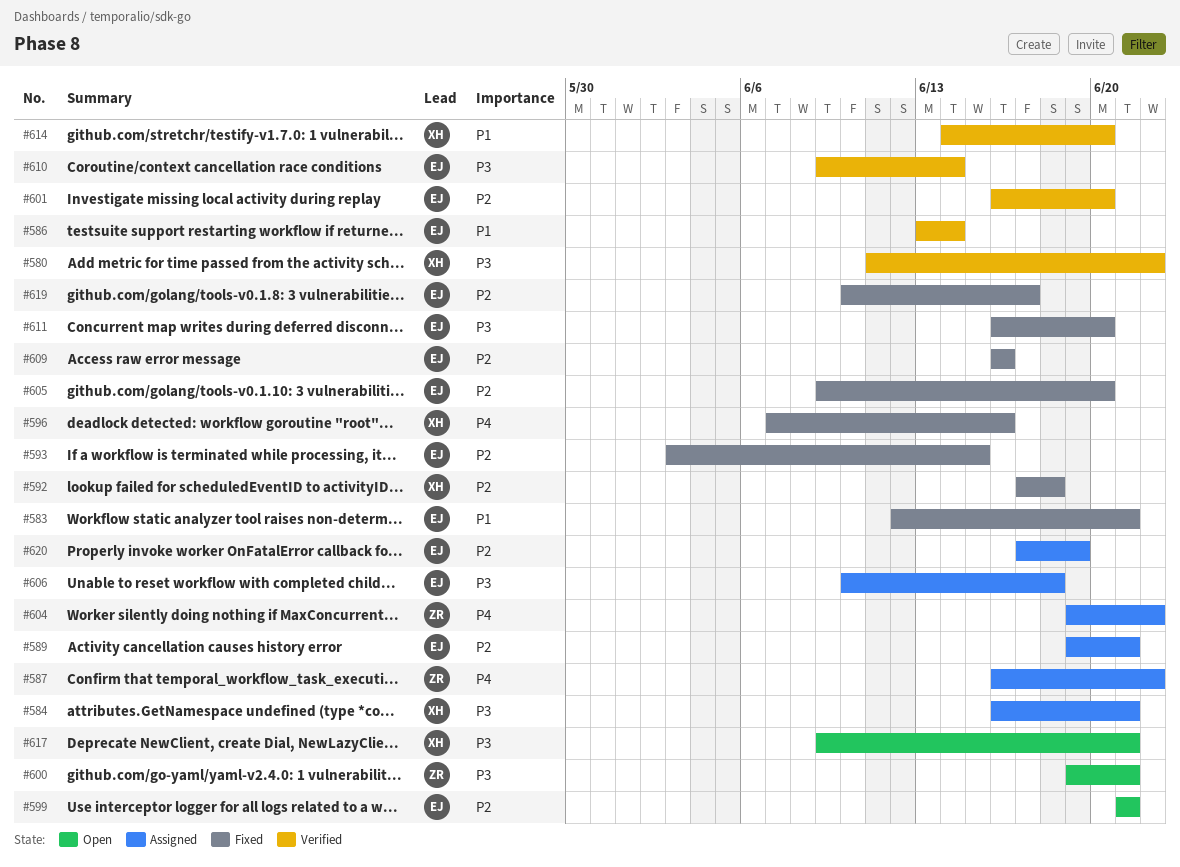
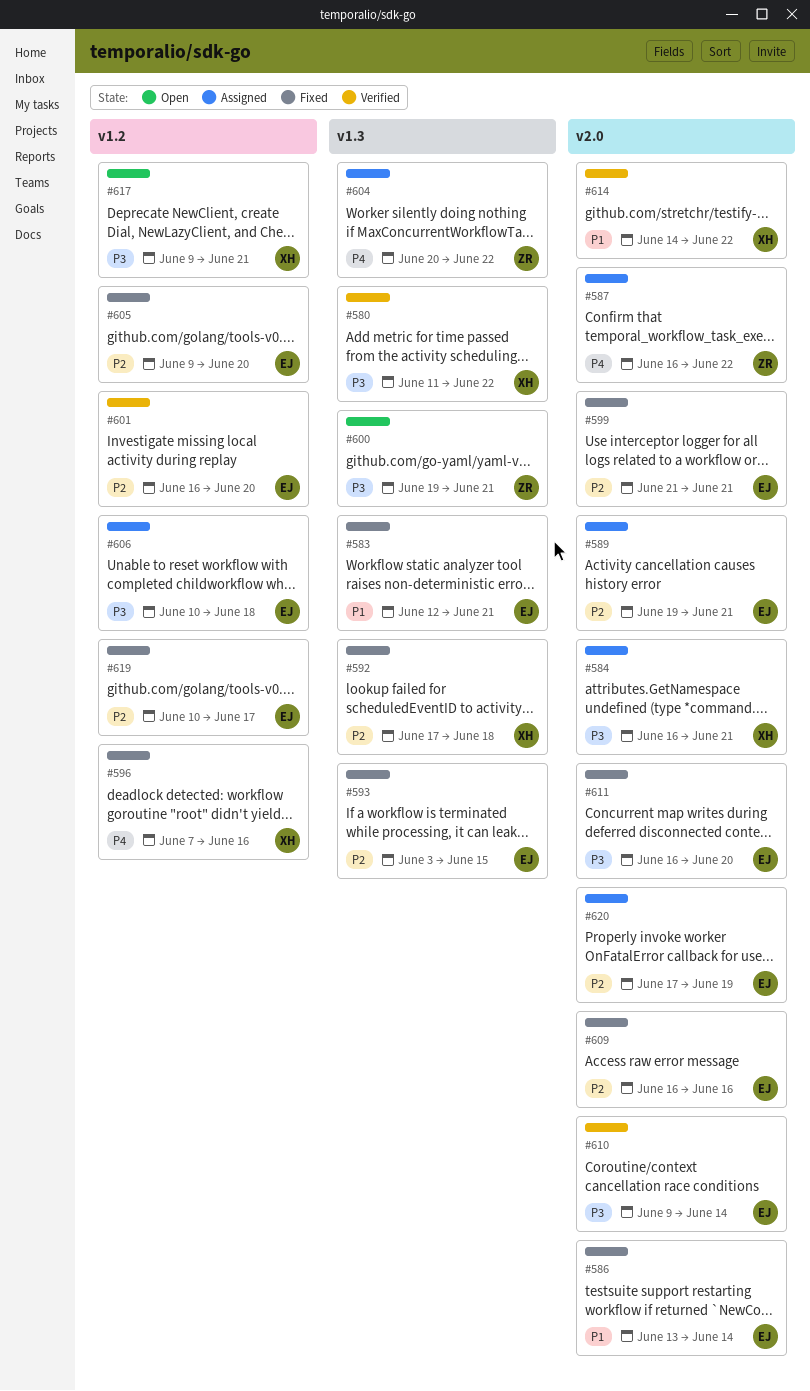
#586, status: Verified -> Fixed
#599, status: Open -> Fixed
#604, start: Jun 19 -> Jun 20
#614, due: Jun 20 -> Jun 22

